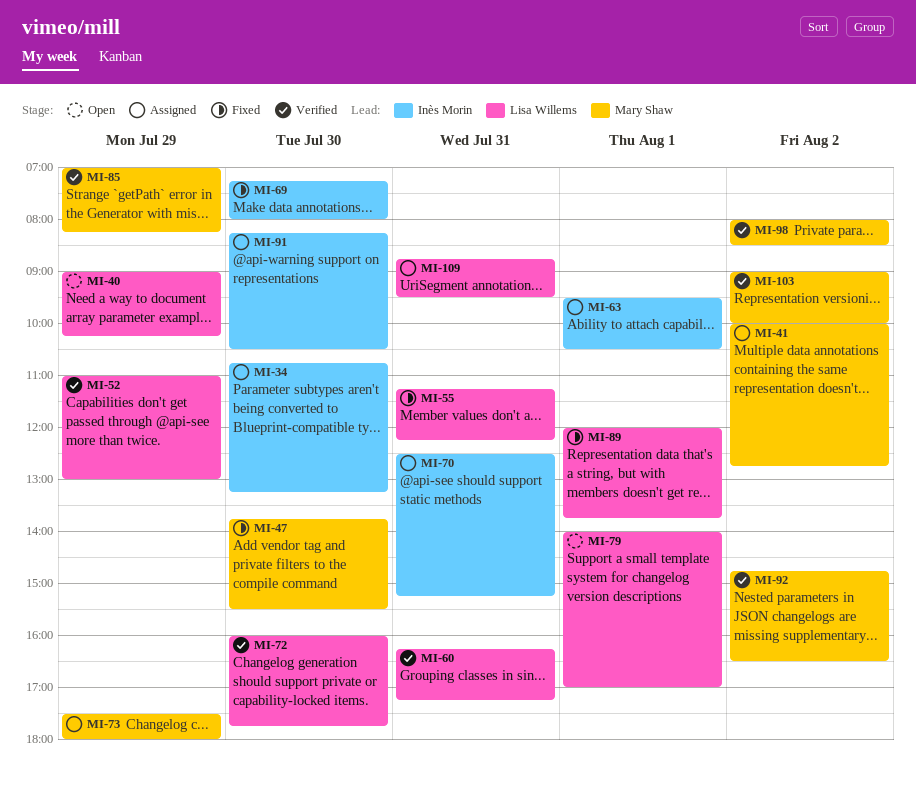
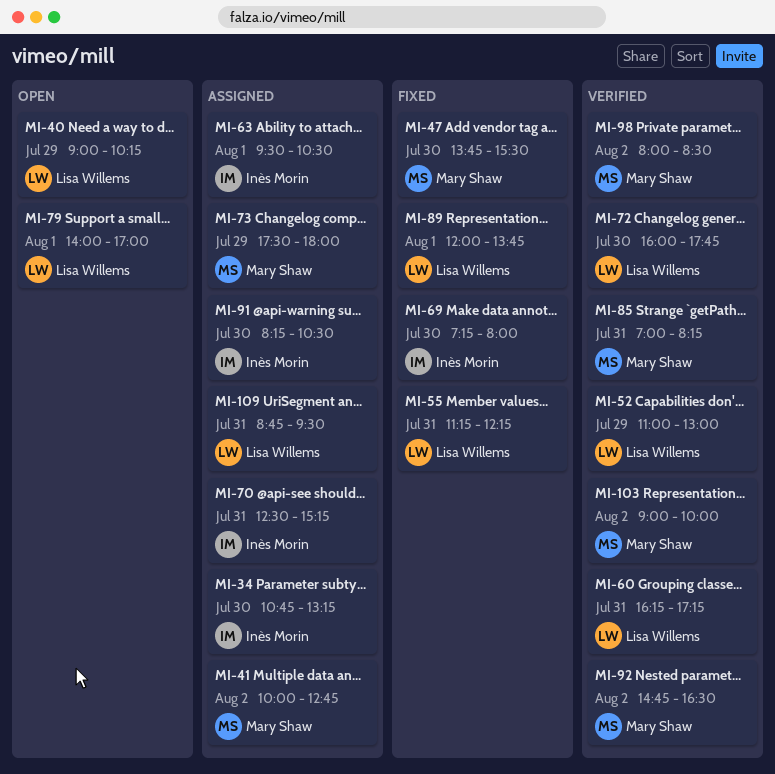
MI-85, day: Jul 29 -> Jul 31

